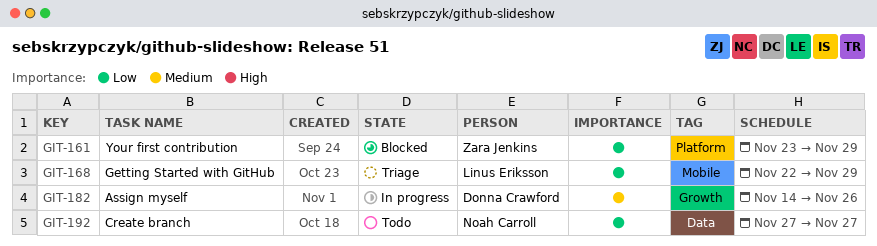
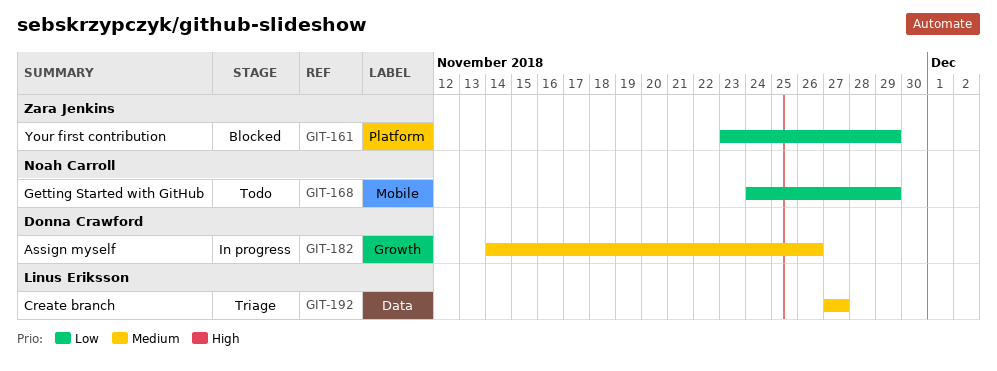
GIT-168, status: Triage -> Todo
GIT-168, owner: Linus Eriksson -> Noah Carroll
GIT-168, start: Nov 22 -> Nov 24
GIT-192, status: Todo -> Triage
GIT-192, owner: Noah Carroll -> Linus Eriksson
GIT-192, priority: Low -> Medium

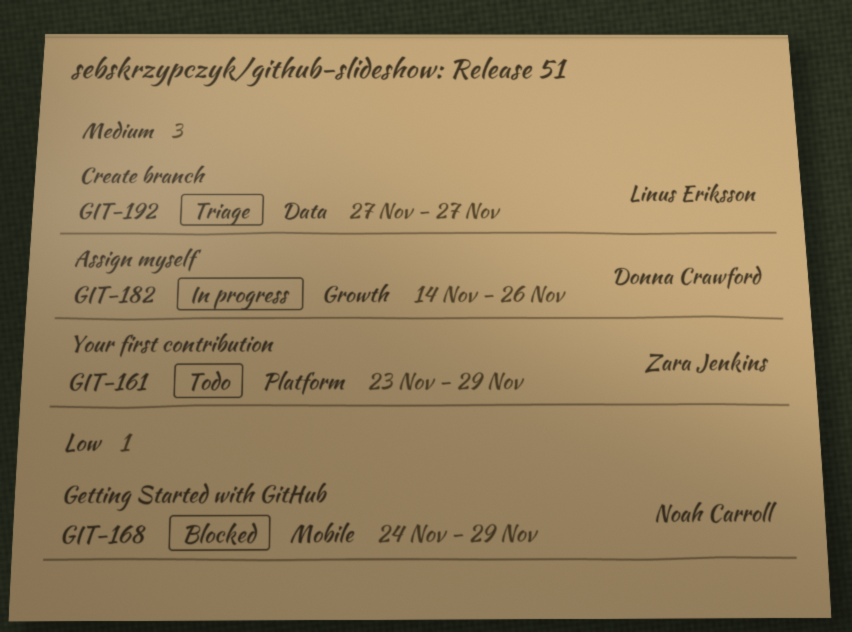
GIT-161, status: Blocked -> Todo
GIT-161, priority: Low -> Medium
GIT-168, status: Todo -> Blocked

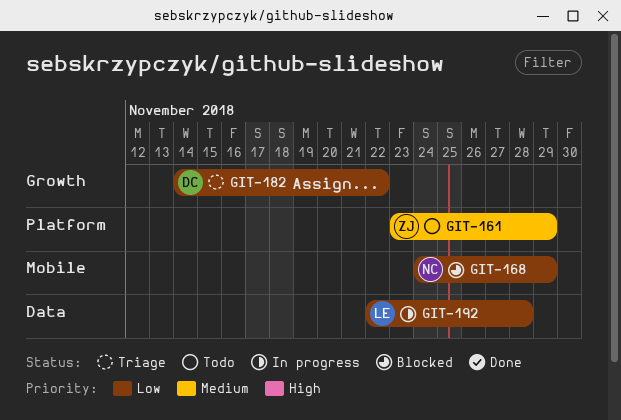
GIT-182, status: In progress -> Triage
GIT-182, priority: Medium -> Low
GIT-182, due: Nov 26 -> Nov 22
GIT-192, status: Triage -> In progress
GIT-192, priority: Medium -> Low
GIT-192, start: Nov 27 -> Nov 22
GIT-192, due: Nov 27 -> Nov 28

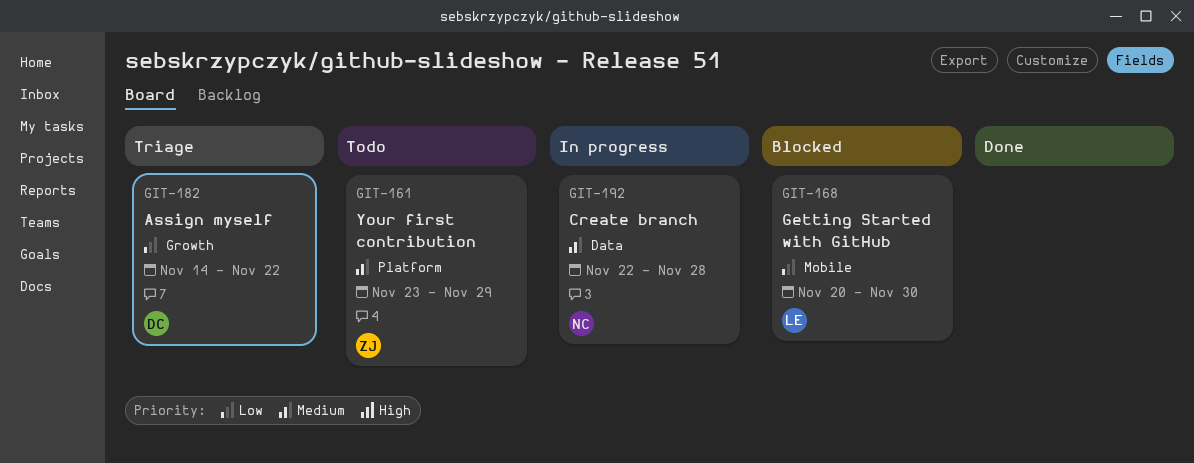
GIT-168, owner: NC -> LE
GIT-168, start: Nov 24 -> Nov 20
GIT-168, due: Nov 29 -> Nov 30
GIT-192, owner: LE -> NC
GIT-192, priority: Low -> Medium

